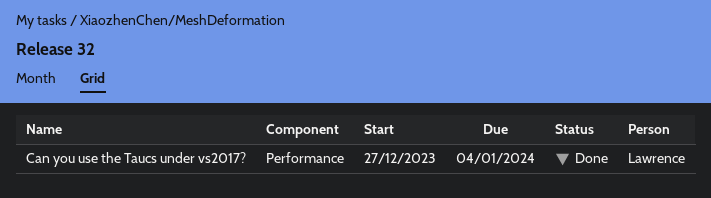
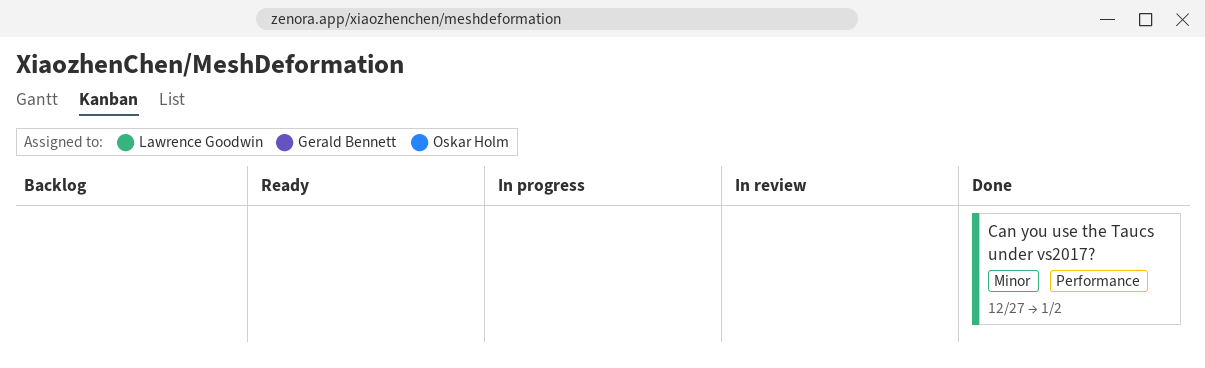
Can you use the Taucs under vs2017?, due: Jan 4 -> Jan 2

